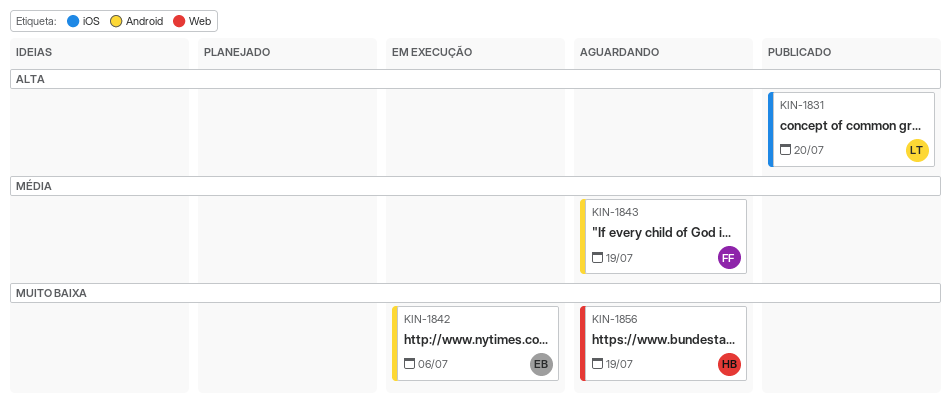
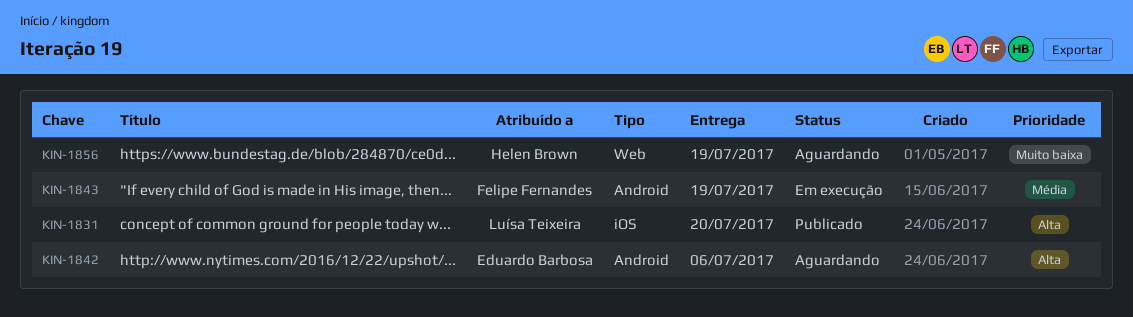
KIN-1842, status: Em execução -> Aguardando
KIN-1842, priority: Muito baixa -> Alta
KIN-1843, status: Aguardando -> Em execução

